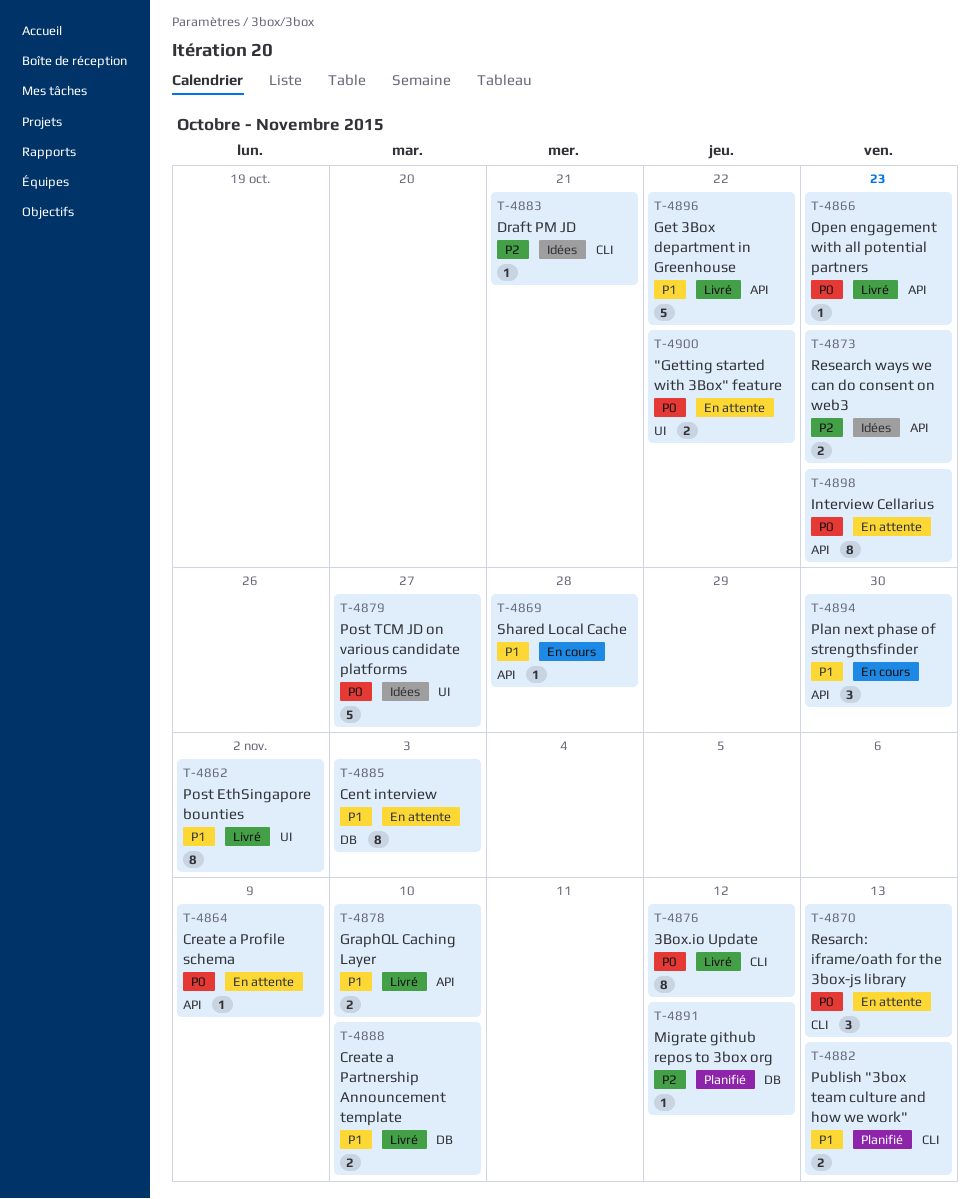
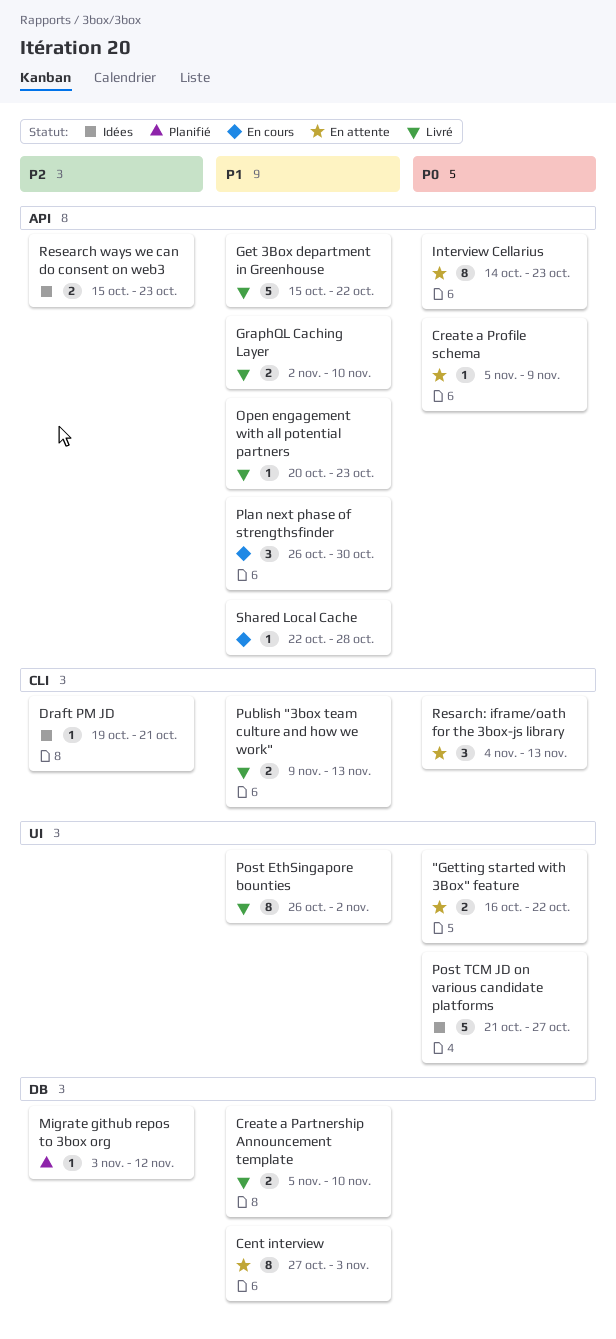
3Box.io Update: present -> none
Open engagement with all potential partners, priority: P0 -> P1
Publish "3box team culture and how we work", status: Planifié -> Livré

